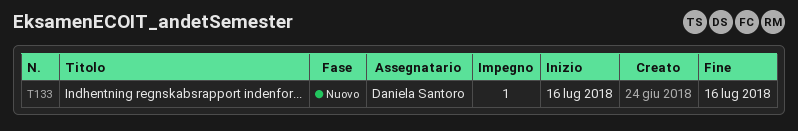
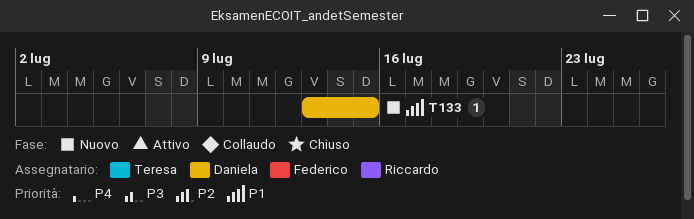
T133, start: Jul 16 -> Jul 13
T133, due: Jul 16 -> Jul 15

